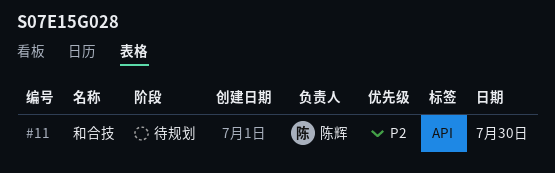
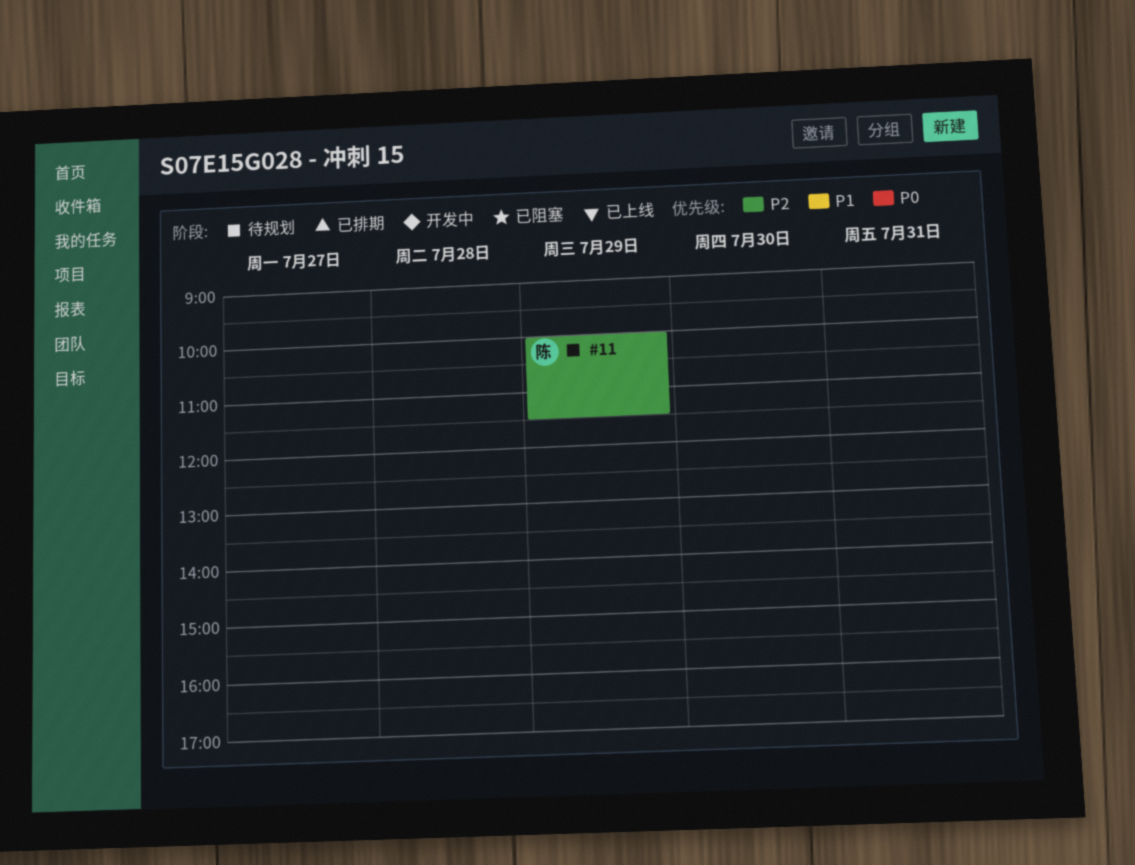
#11, day: Jul 30 -> Jul 29

